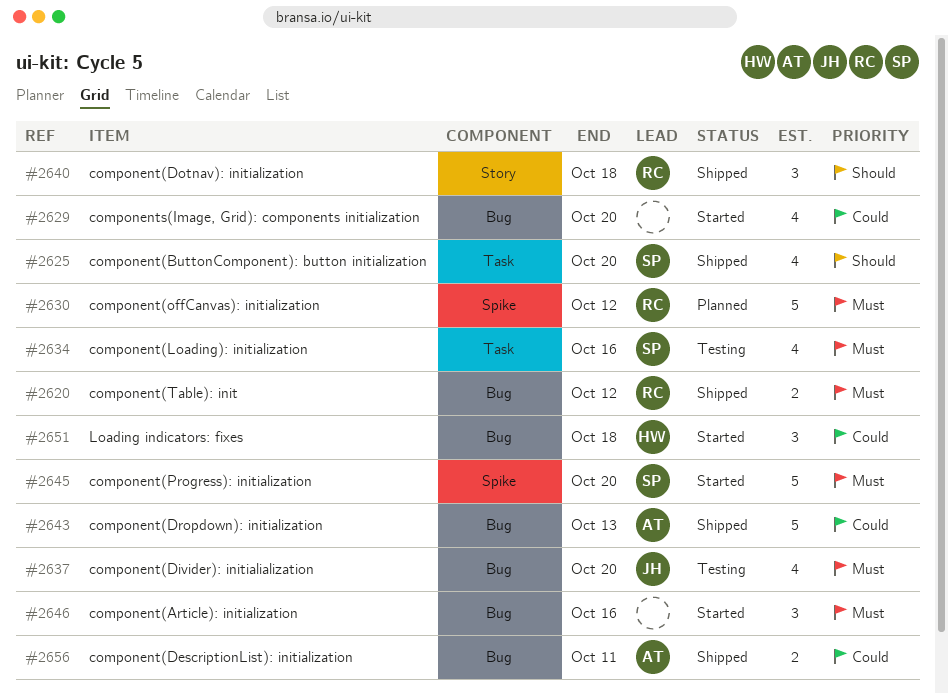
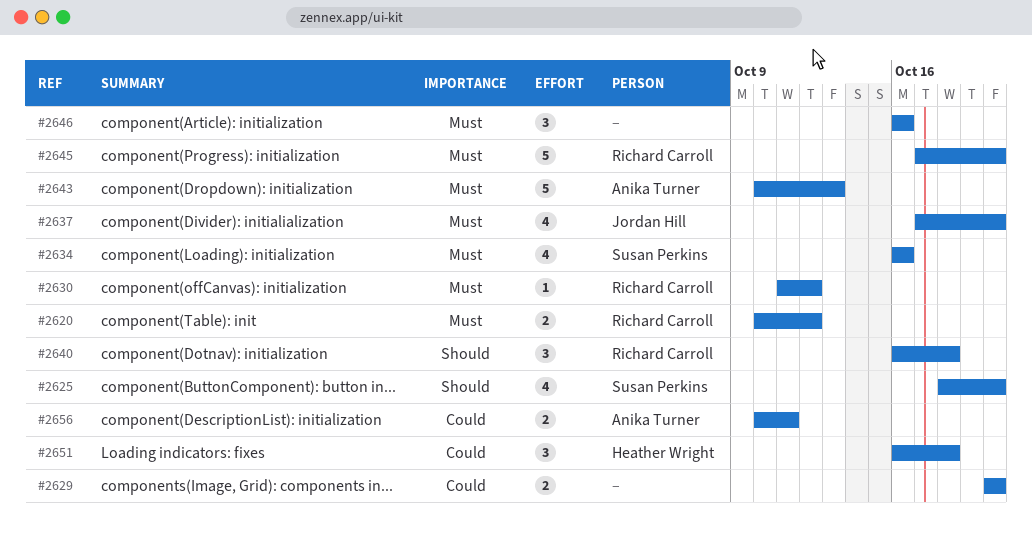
#2629, estimate: 4 -> 2
#2630, estimate: 5 -> 1
#2643, priority: Could -> Must
#2645, owner: Susan Perkins -> Richard Carroll

